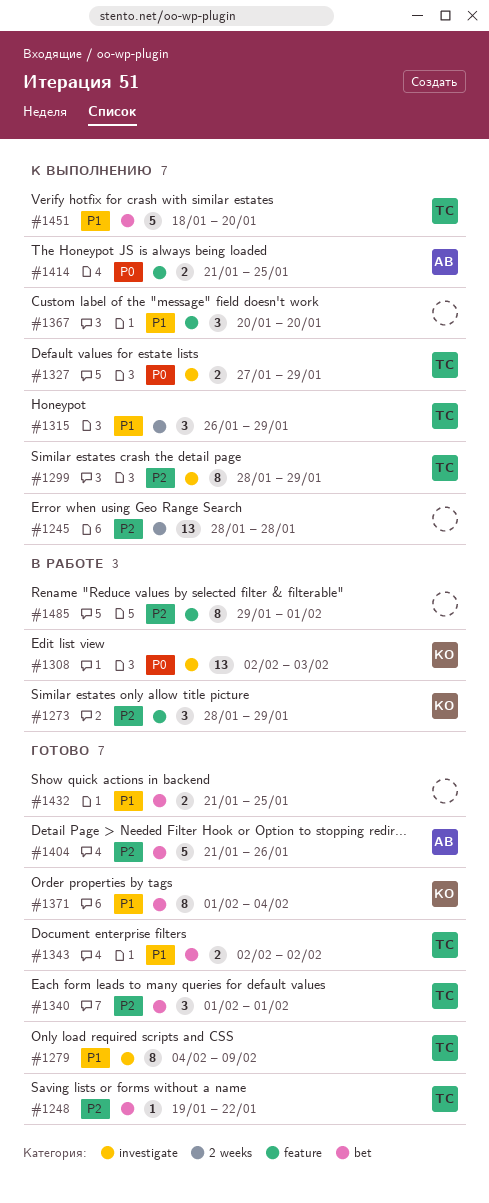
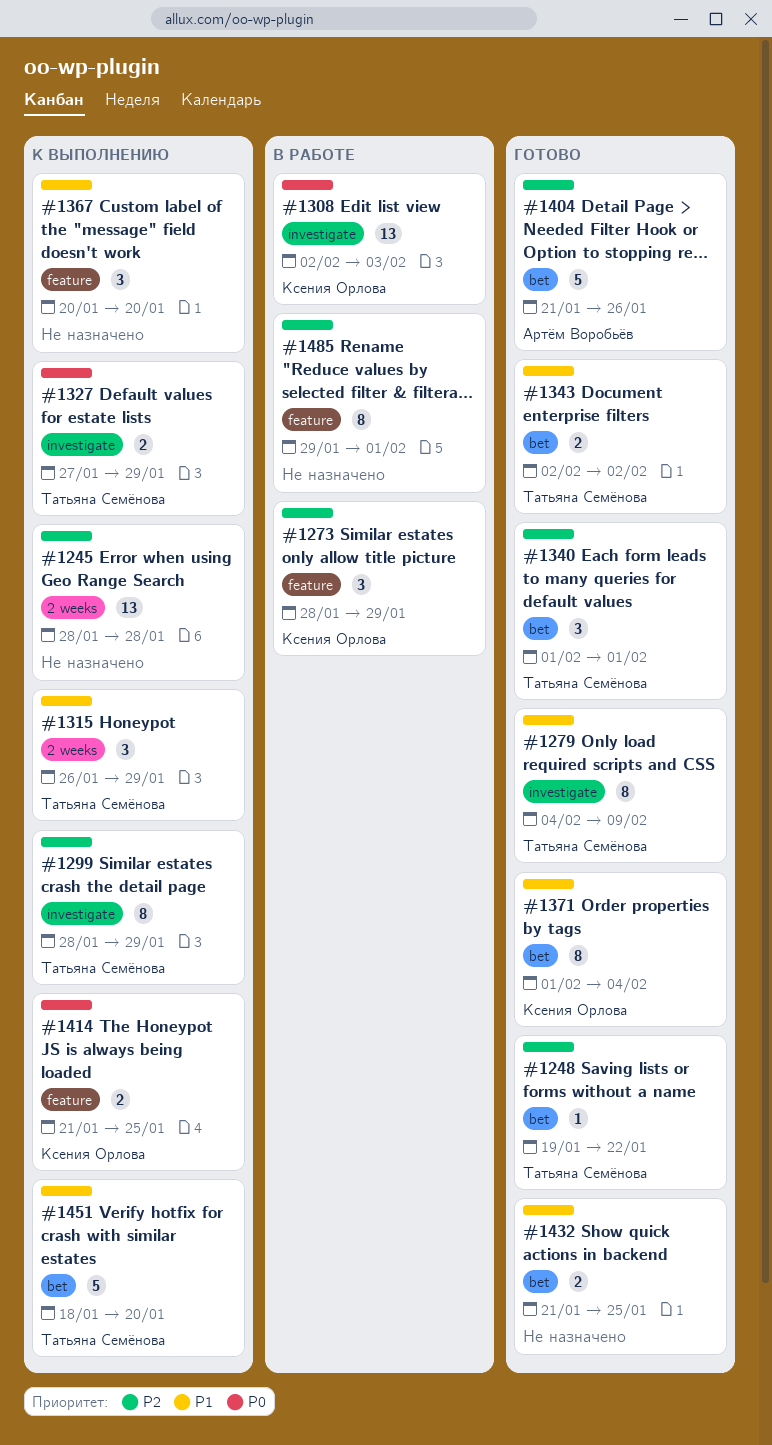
#1414, owner: Артём Воробьёв -> Ксения Орлова

